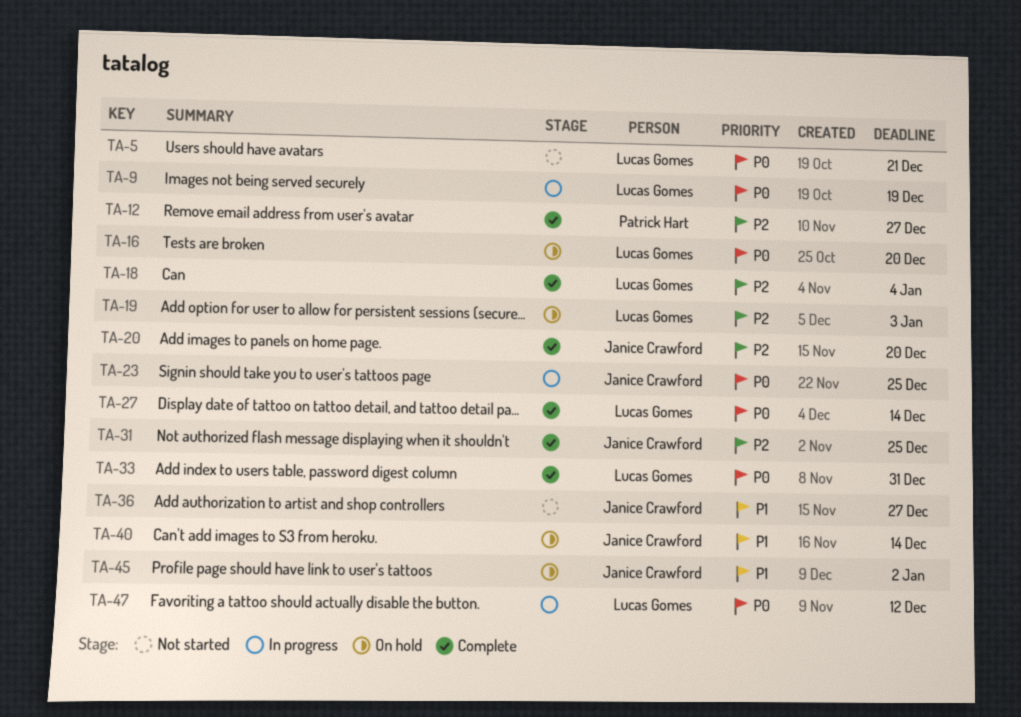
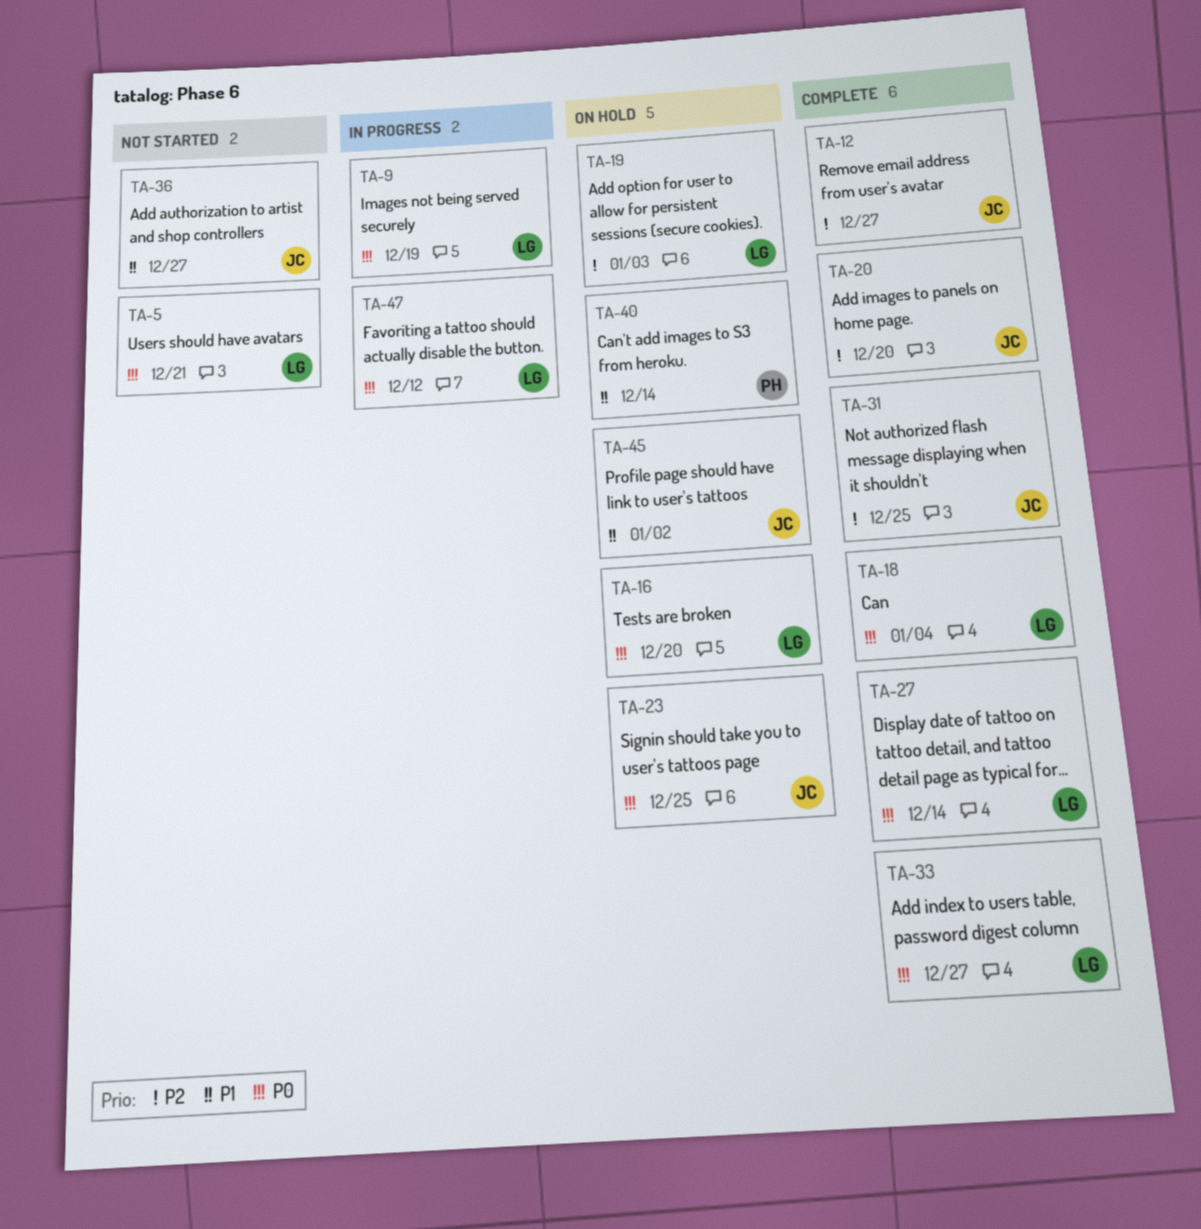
TA-12, owner: Patrick Hart -> Janice Crawford
TA-18, priority: P2 -> P0
TA-23, status: In progress -> On hold
TA-33, due: Dec 31 -> Dec 27
TA-40, owner: Janice Crawford -> Patrick Hart

